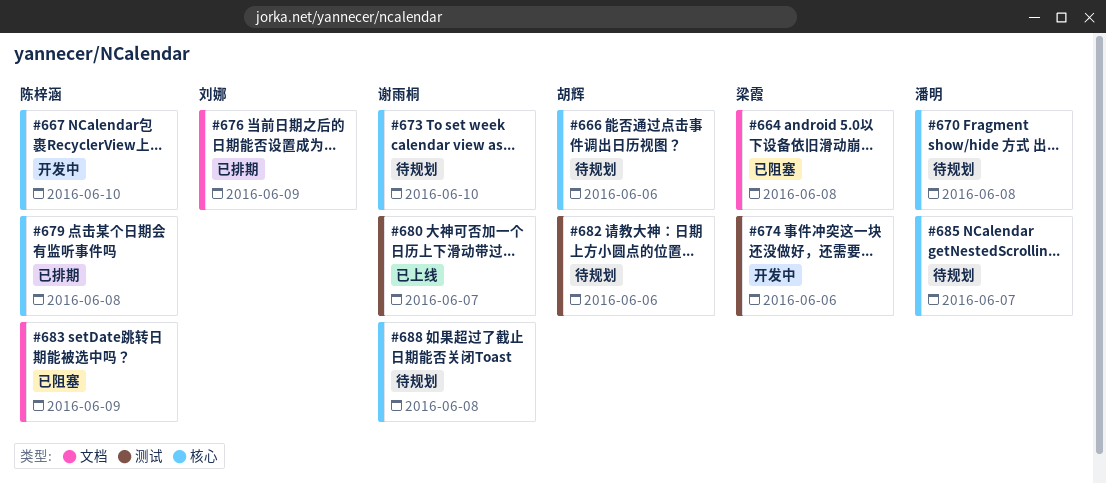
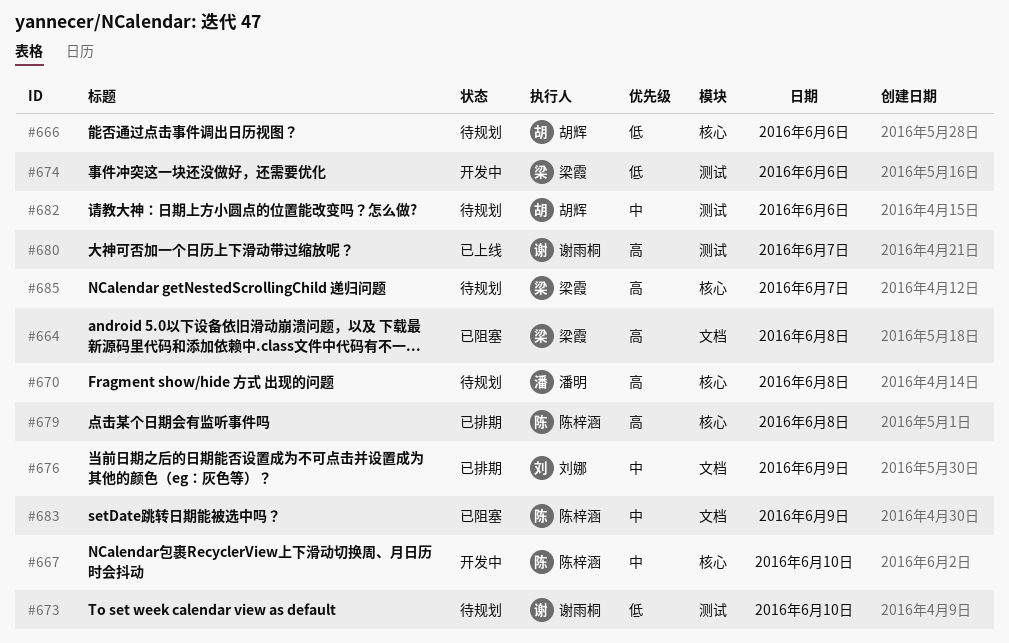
#673, label: 核心 -> 测试
#685, owner: 潘明 -> 梁霞
#688: present -> none

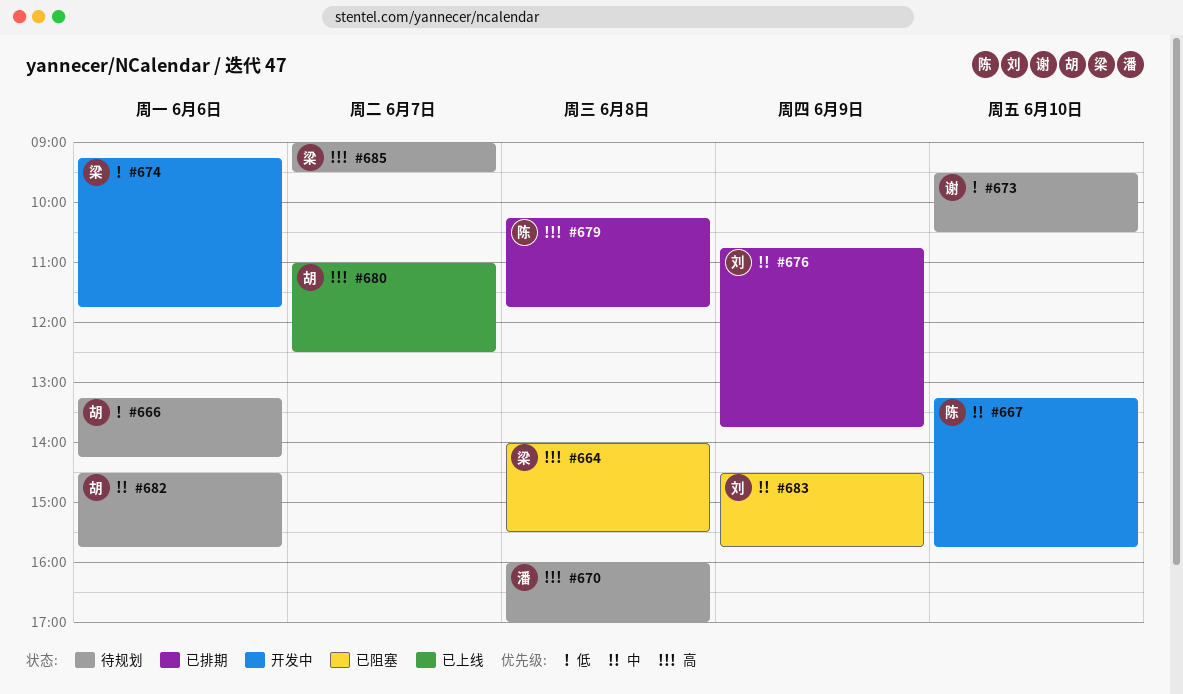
#680, owner: 谢雨桐 -> 胡辉
#683, owner: 陈梓涵 -> 刘娜

